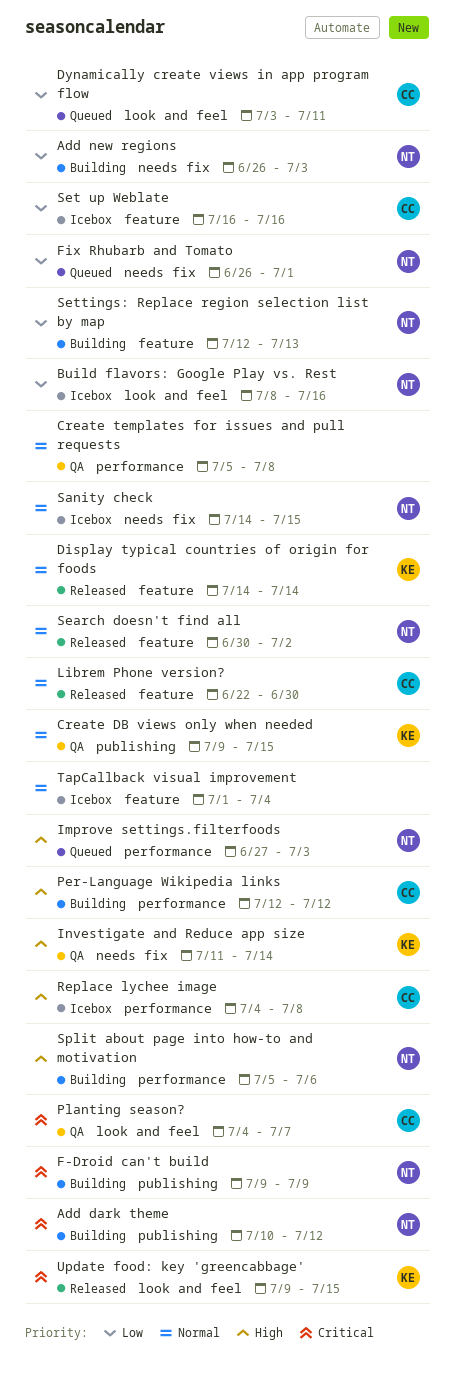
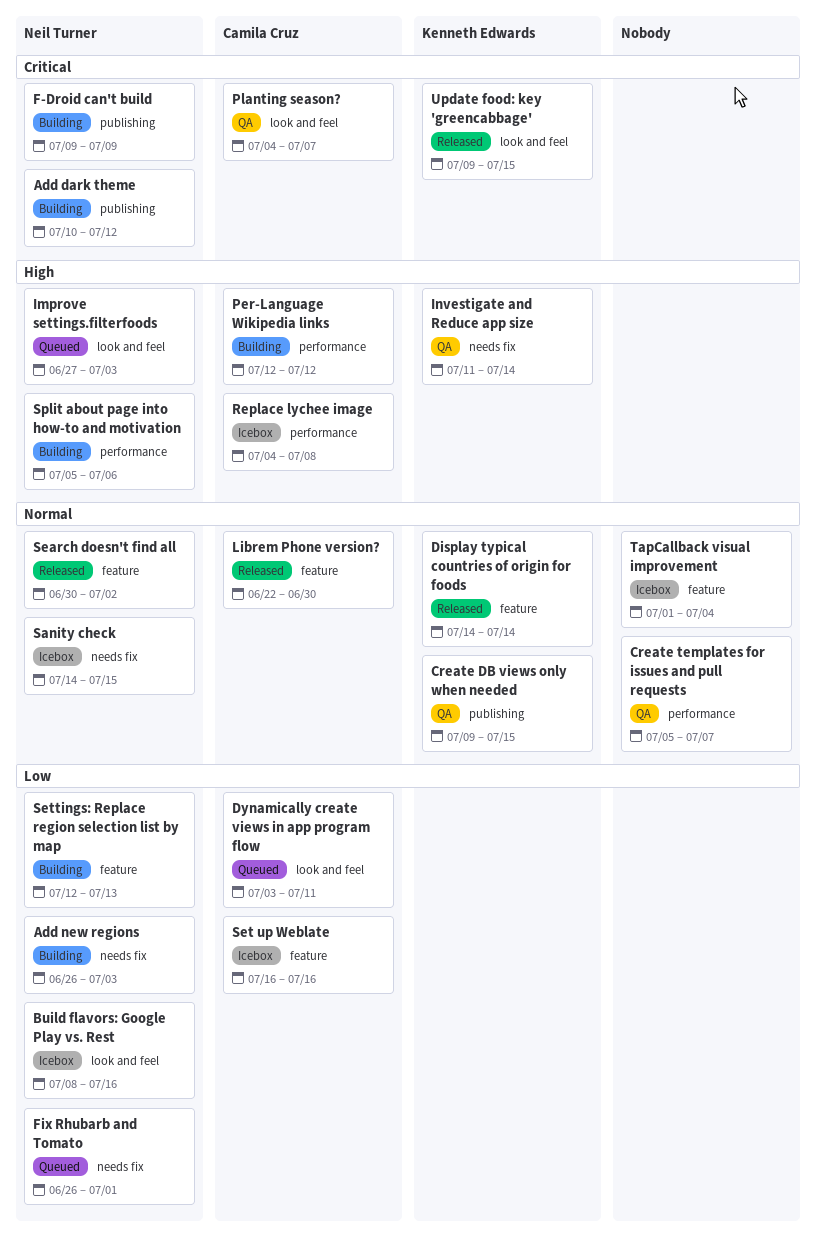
Create templates for issues and pull requests, due: Jul 8 -> Jul 7
Improve settings.filterfoods, label: performance -> look and feel

